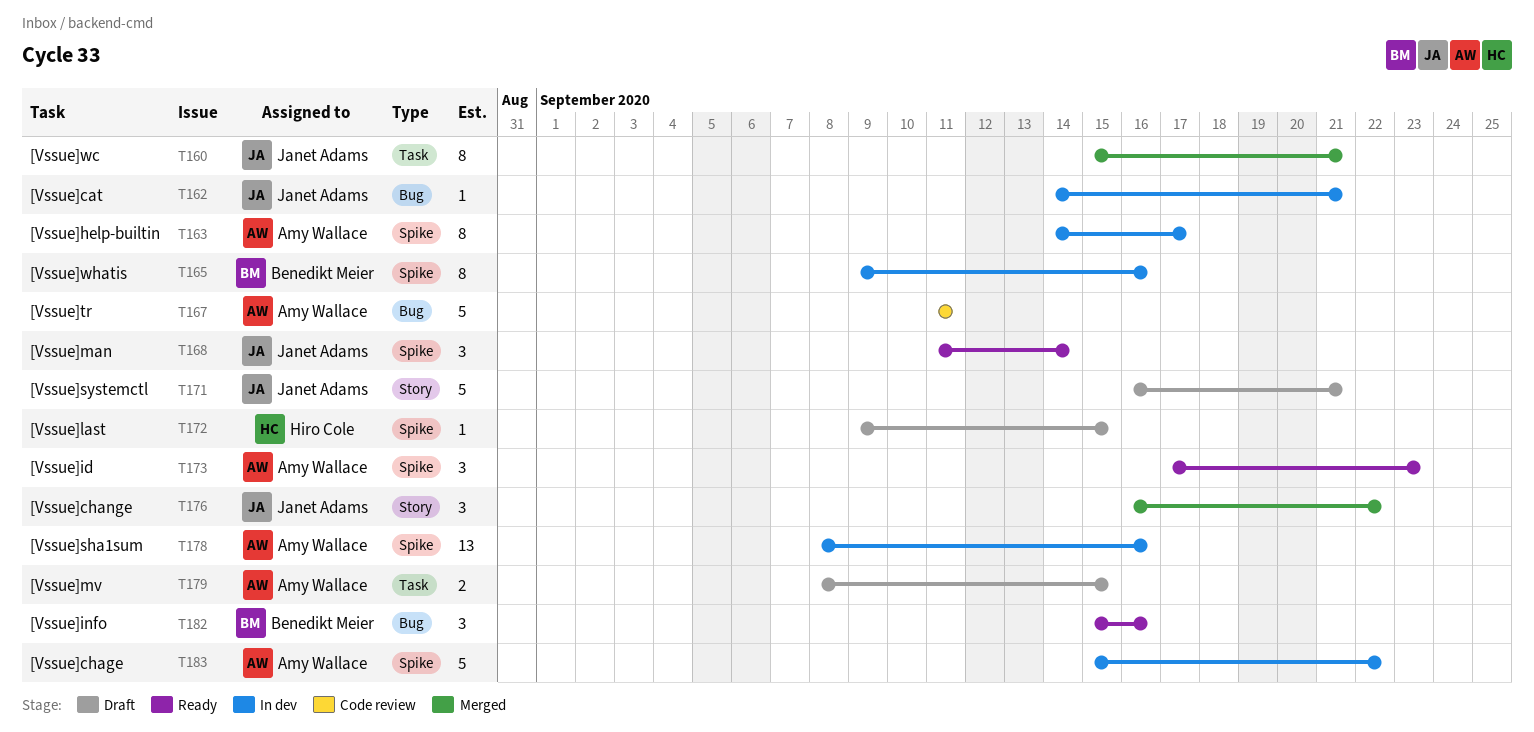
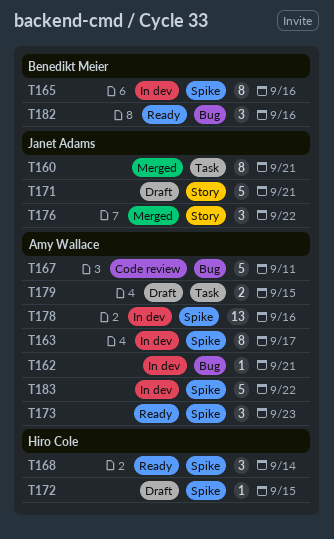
T162, owner: Janet Adams -> Amy Wallace
T168, owner: Janet Adams -> Hiro Cole

